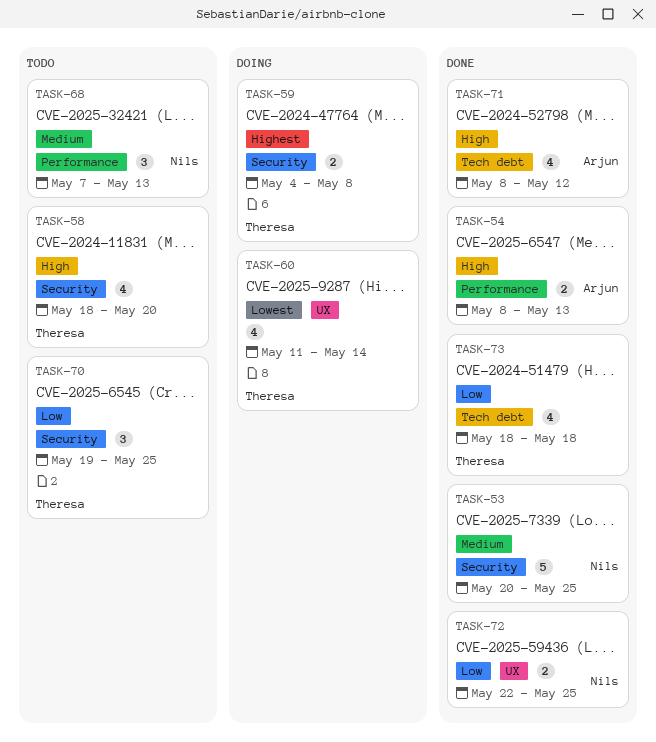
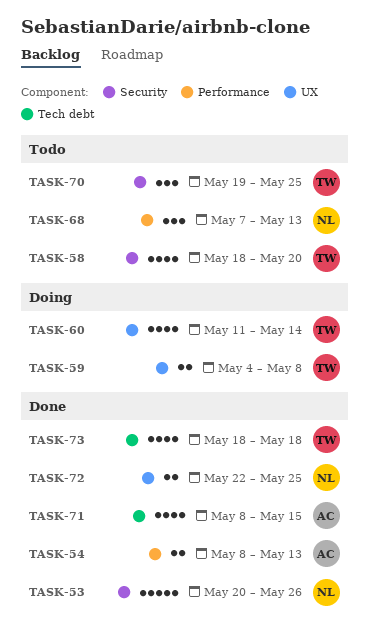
TASK-53, due: May 25 -> May 26
TASK-59, label: Security -> UX
TASK-71, due: May 12 -> May 15

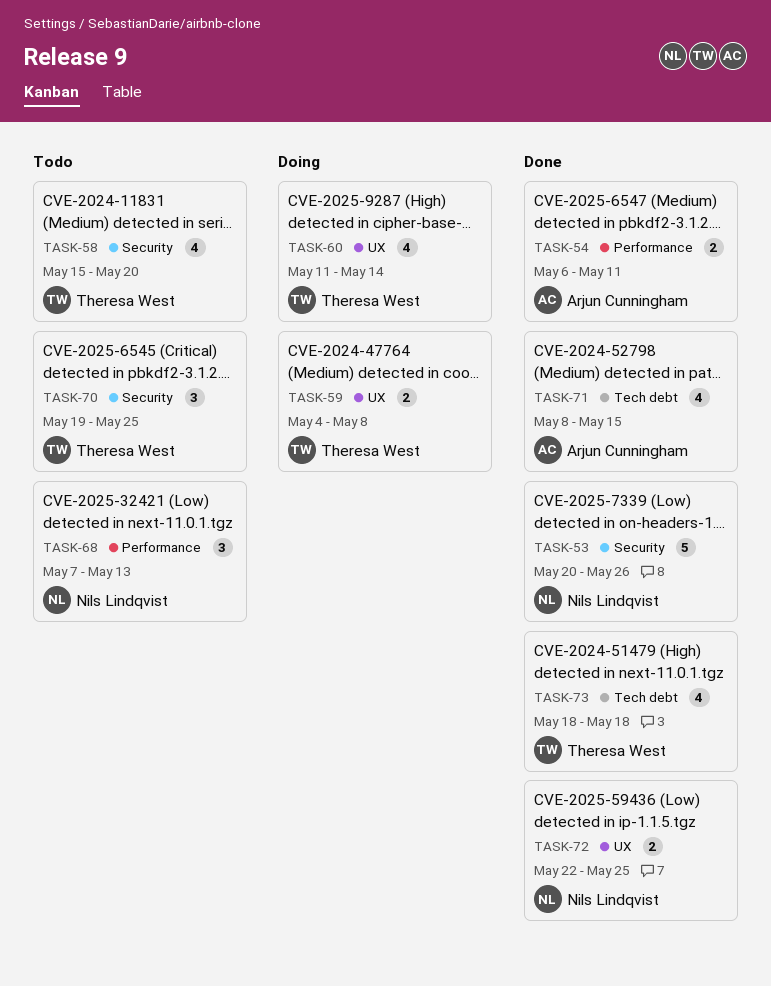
TASK-54, start: May 8 -> May 6
TASK-54, due: May 13 -> May 11
TASK-58, start: May 18 -> May 15

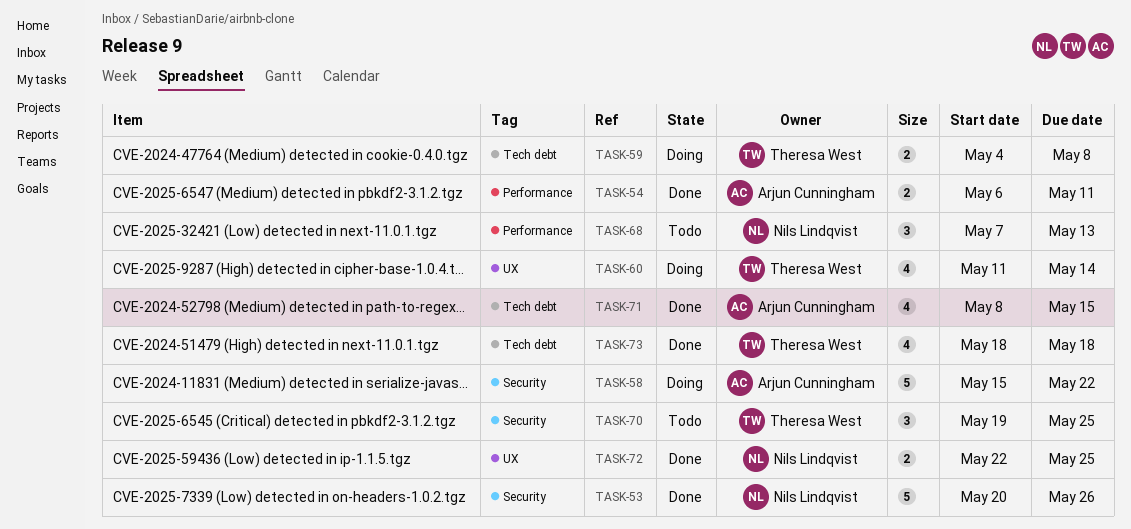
TASK-58, status: Todo -> Doing
TASK-58, owner: Theresa West -> Arjun Cunningham
TASK-58, estimate: 4 -> 5
TASK-58, due: May 20 -> May 22
TASK-59, label: UX -> Tech debt

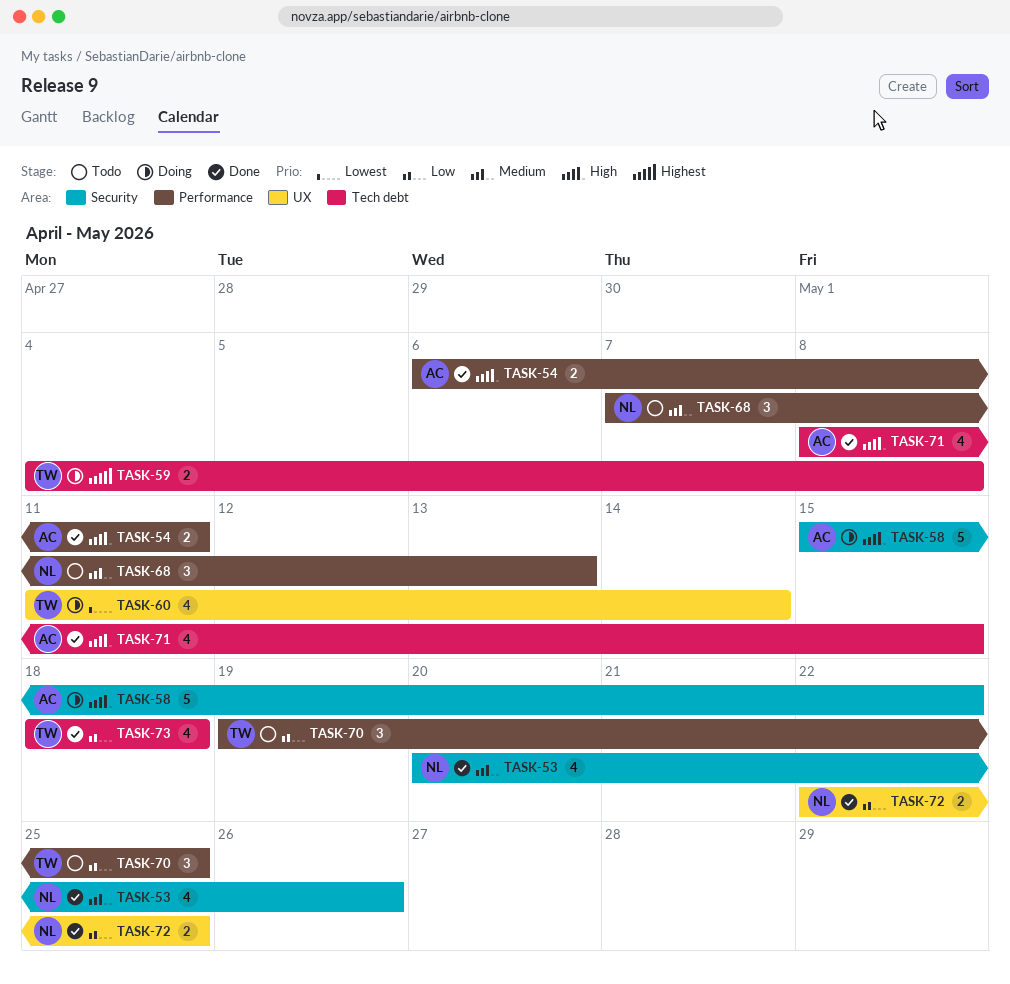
TASK-53, estimate: 5 -> 4
TASK-70, label: Security -> Performance

